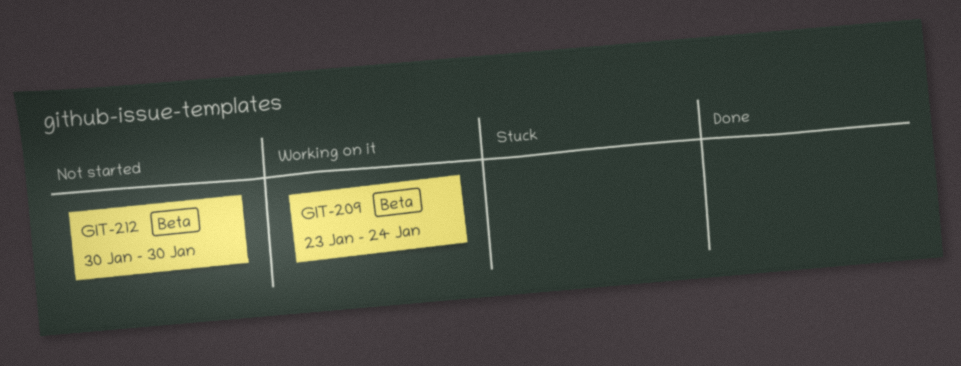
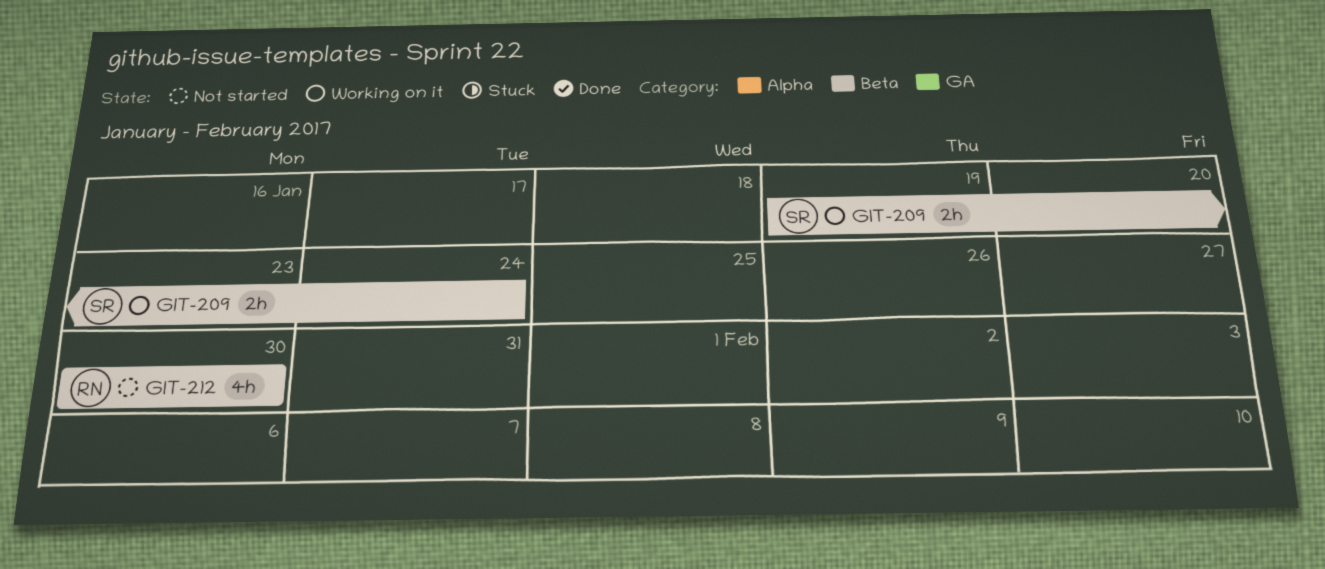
GIT-209, start: Jan 23 -> Jan 19

